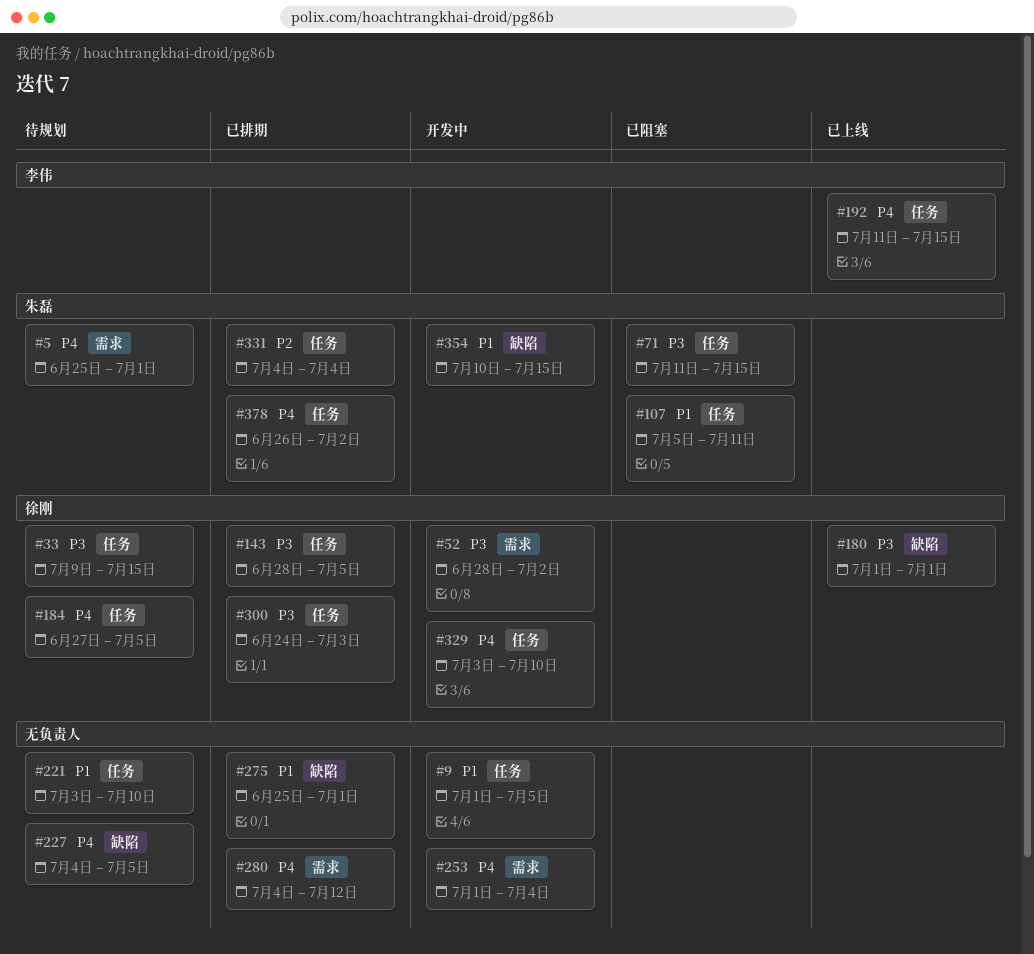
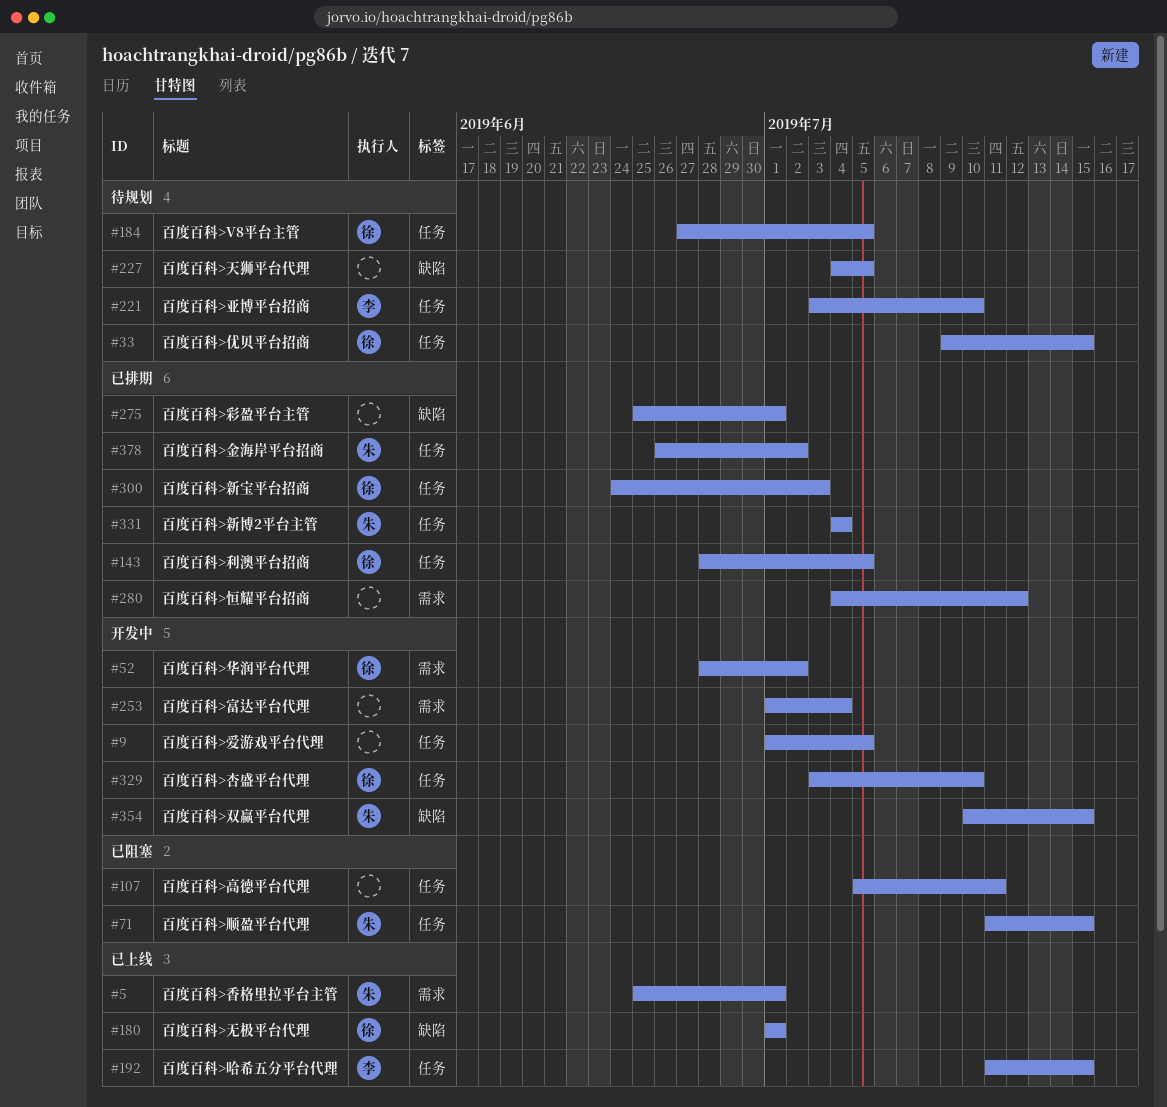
#5, status: 待规划 -> 已上线
#107, owner: 朱磊 -> none
#221, owner: none -> 李伟

